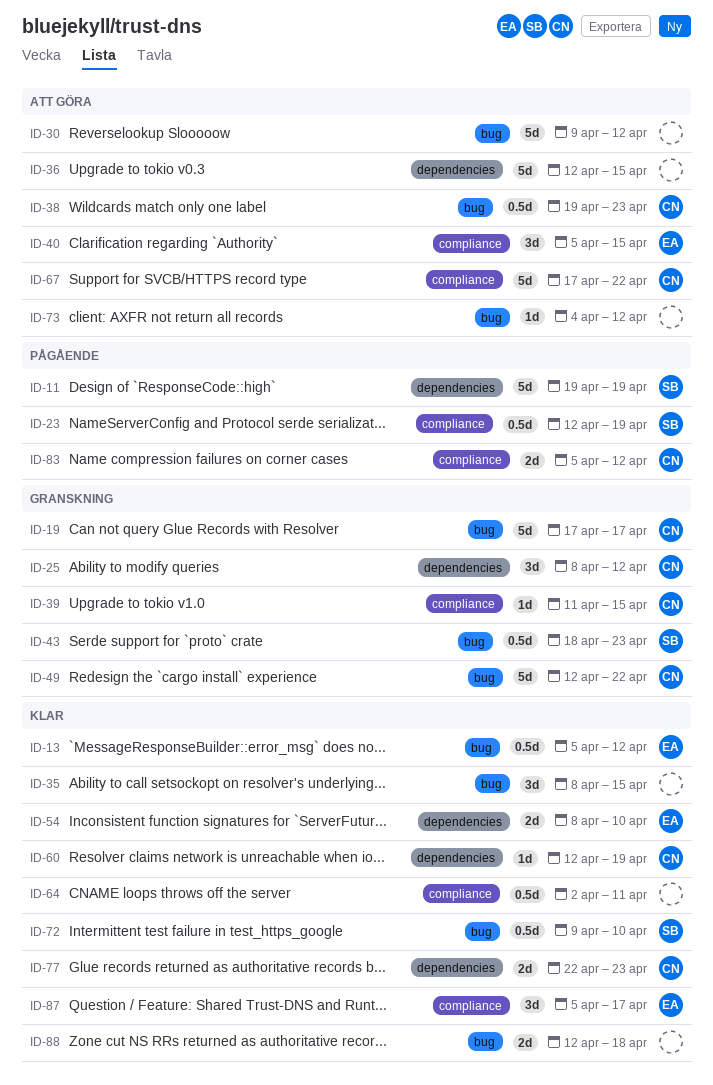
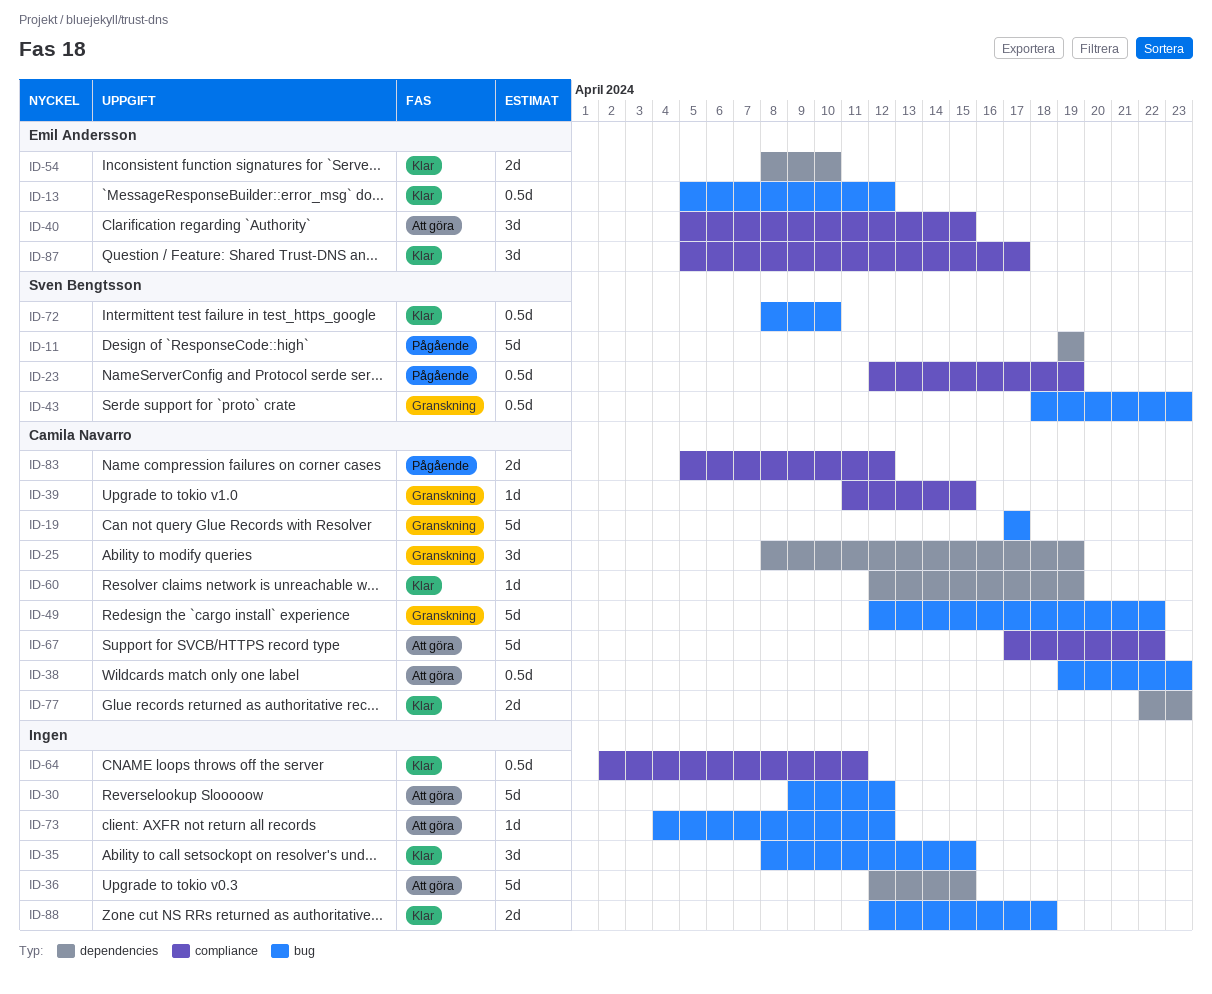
ID-25, due: Apr 12 -> Apr 19
ID-72, start: Apr 9 -> Apr 8

